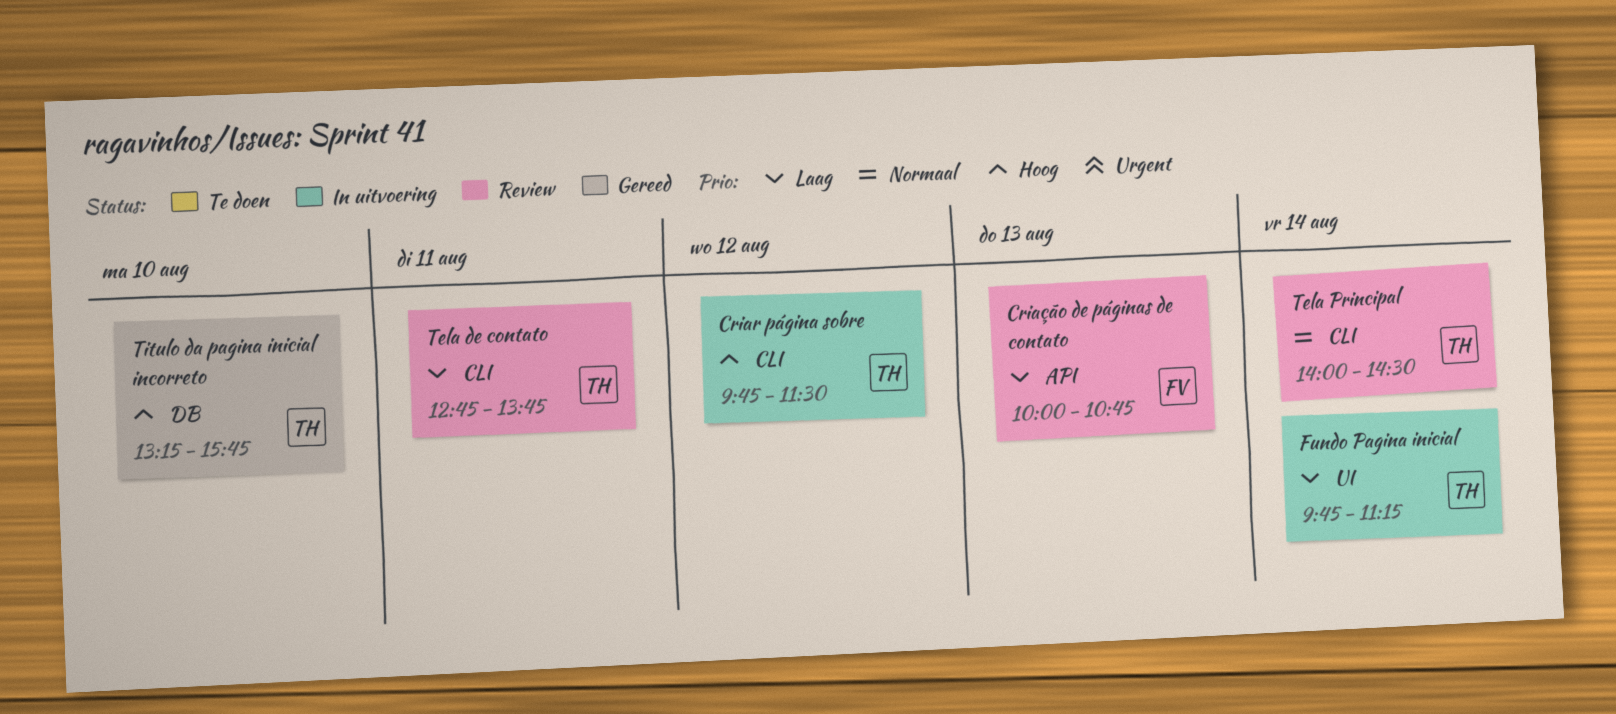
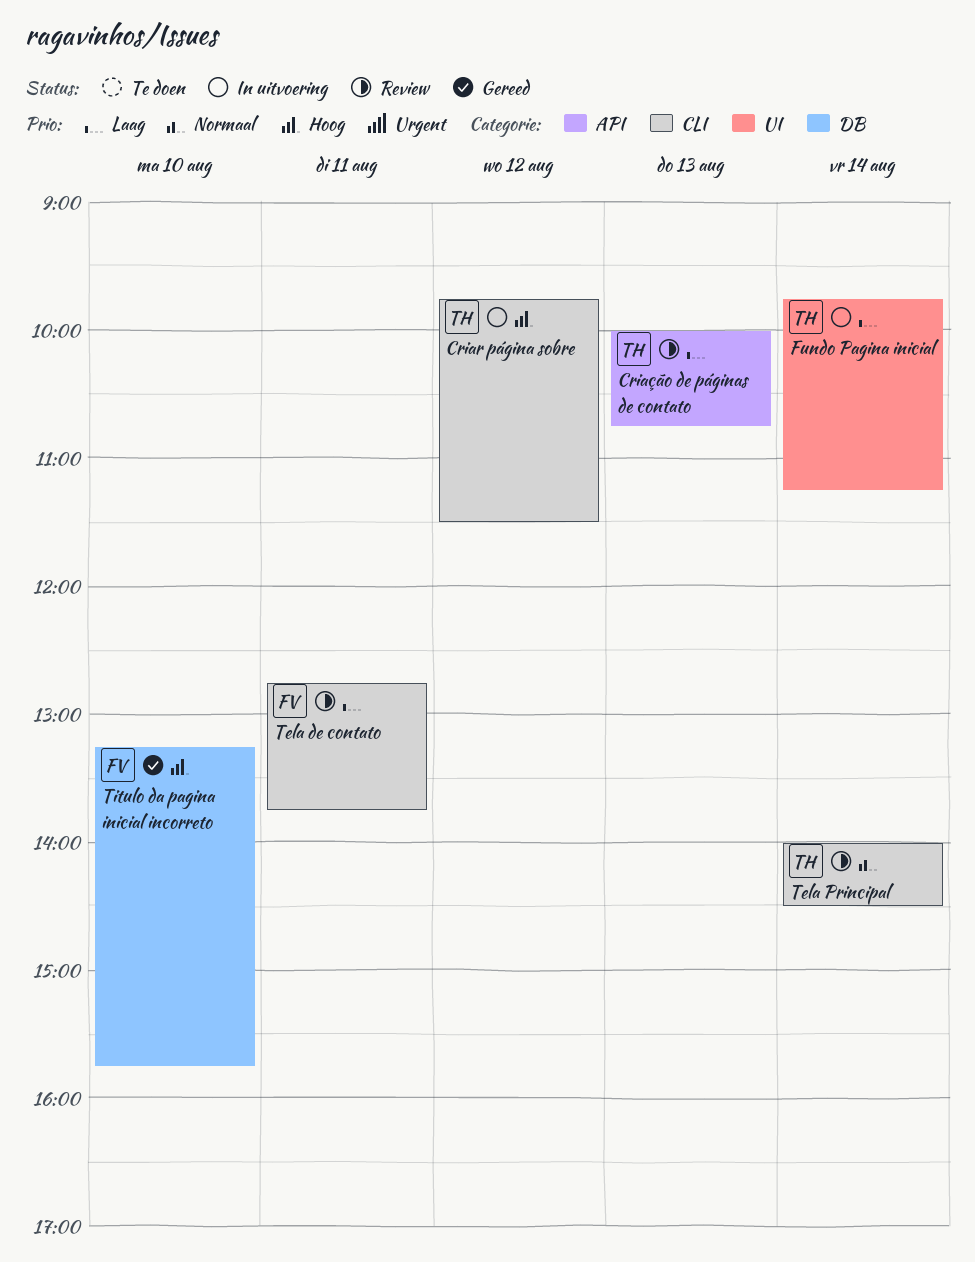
Criação de páginas de contato, owner: FV -> TH
Tela de contato, owner: TH -> FV
Titulo da pagina inicial incorreto, owner: TH -> FV

